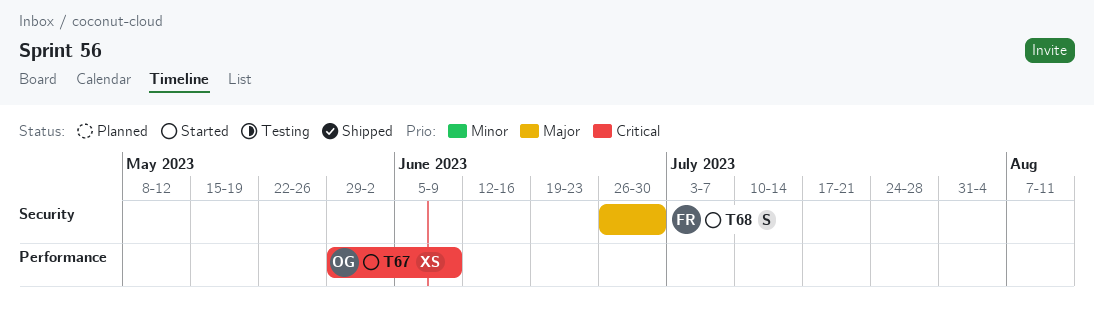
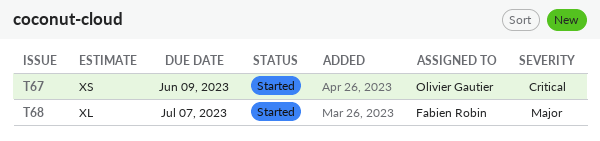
T68, estimate: S -> XL
T68, due: Jun 30 -> Jul 7

